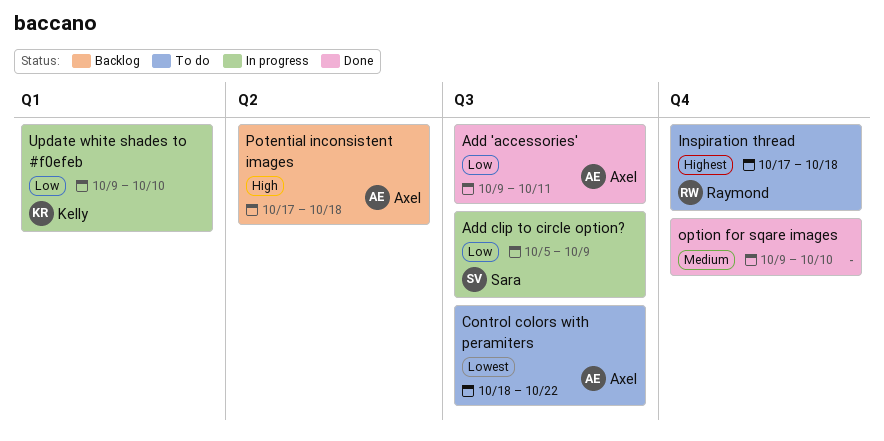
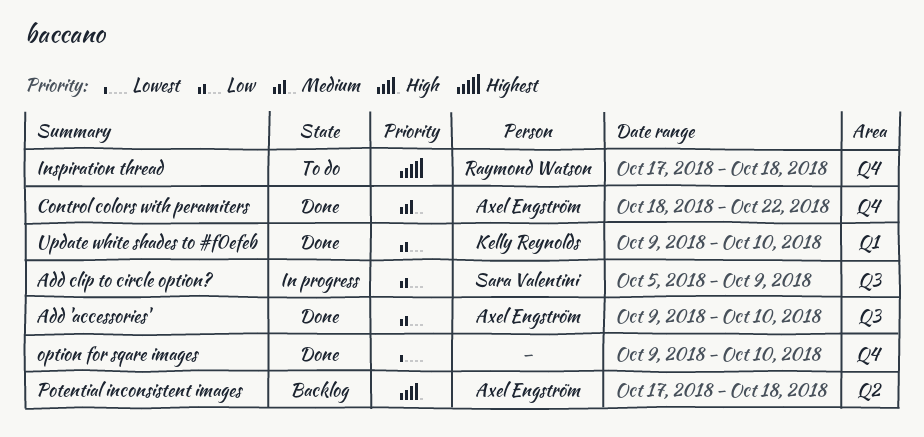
Add 'accessories', due: Oct 11 -> Oct 10
Control colors with peramiters, status: To do -> Done
Control colors with peramiters, priority: Lowest -> Medium
Control colors with peramiters, label: Q3 -> Q4
option for sqare images, priority: Medium -> Lowest
Update white shades to #f0efeb, status: In progress -> Done

